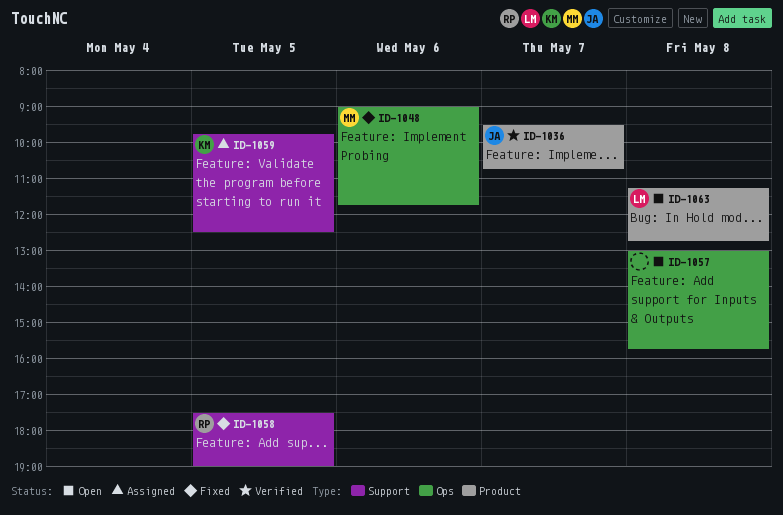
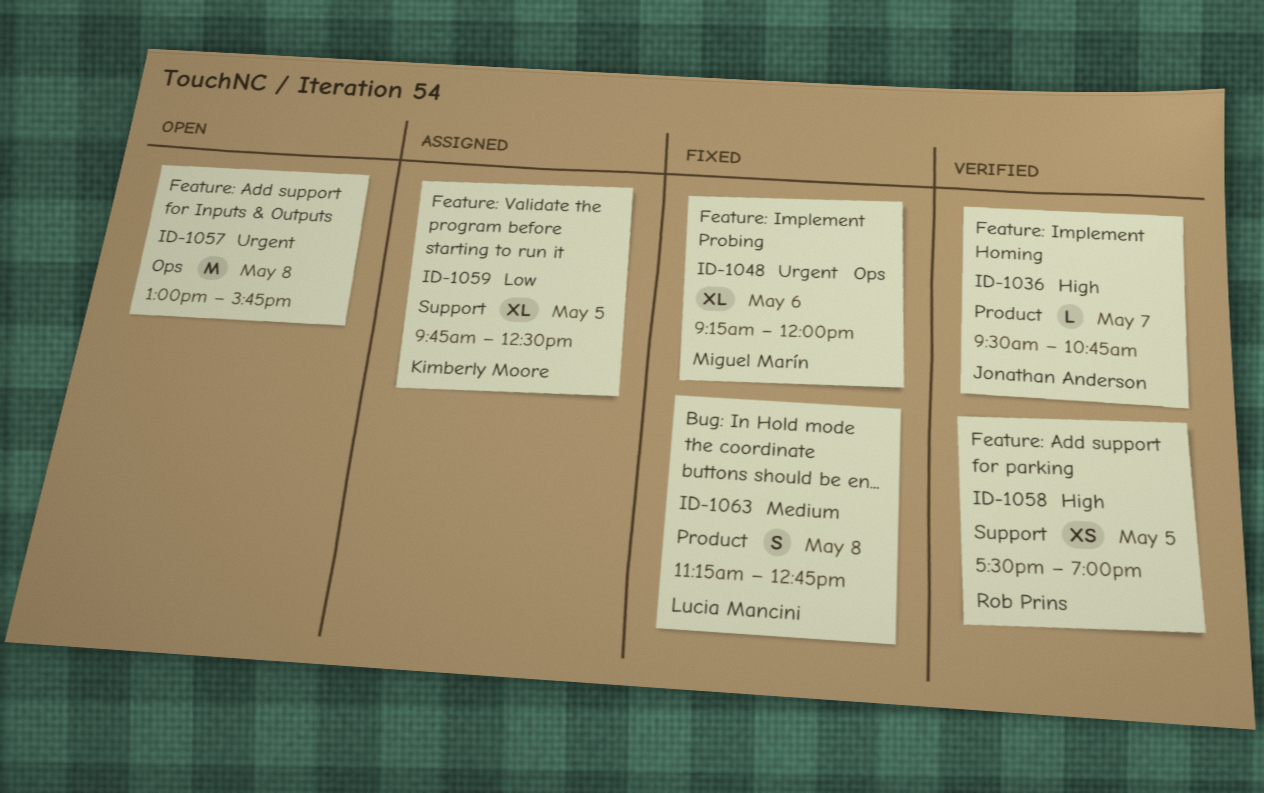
ID-1048, begins: 09:00 -> 09:15
ID-1048, ends: 11:45 -> 12:00
ID-1058, status: Fixed -> Verified
ID-1063, status: Open -> Fixed

